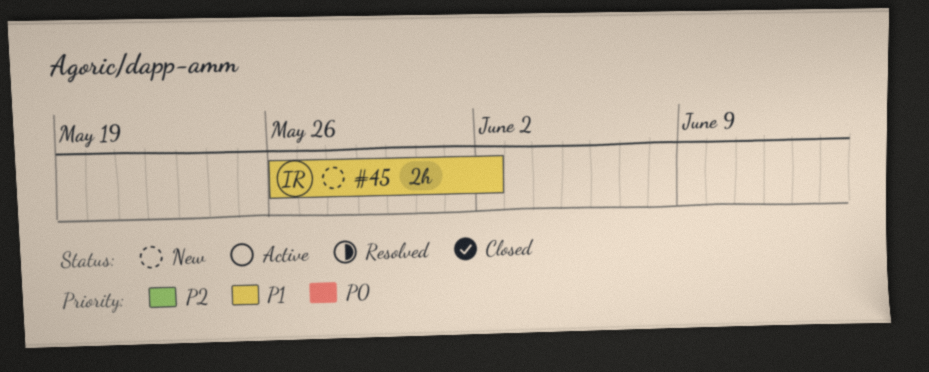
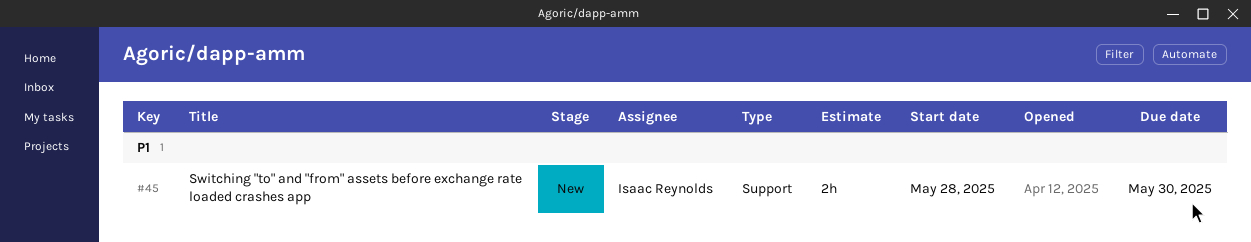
#45, start: May 26 -> May 28
#45, due: Jun 2 -> May 30

